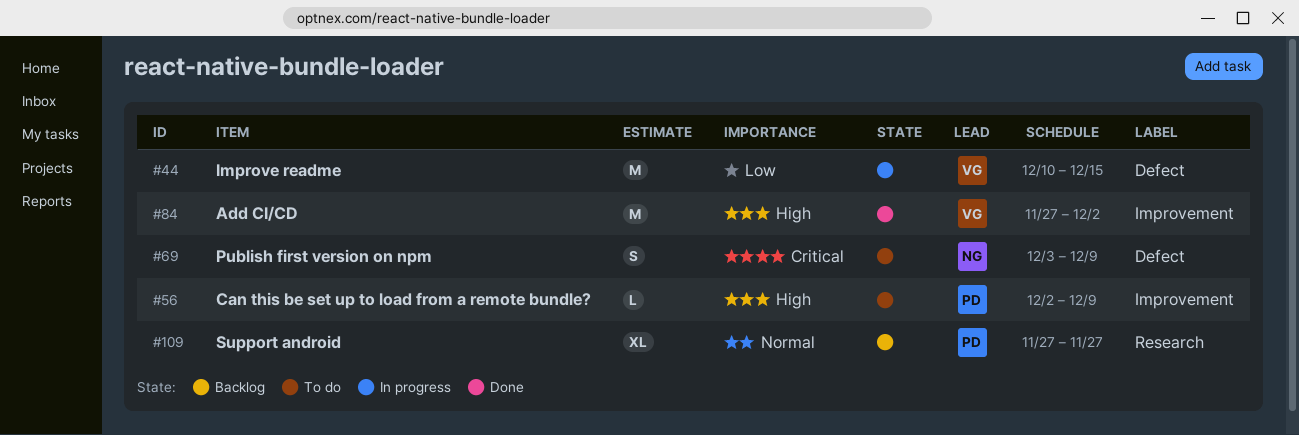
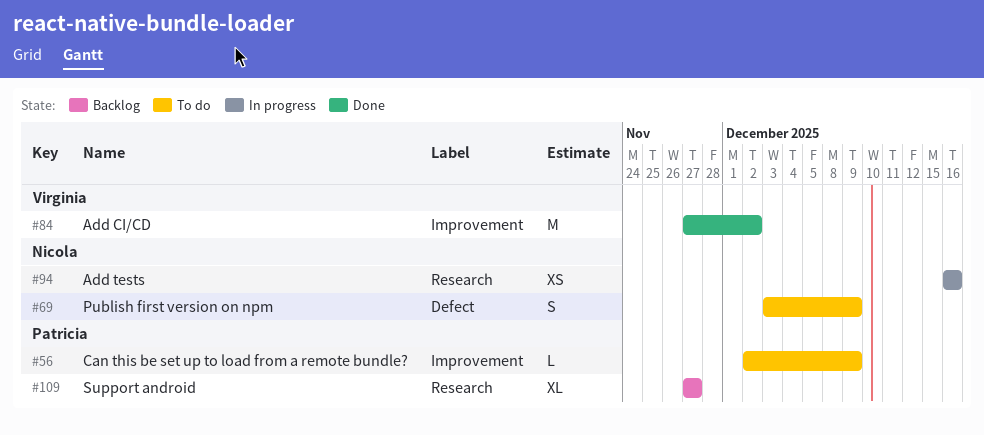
#44: present -> none
#94: none -> present

